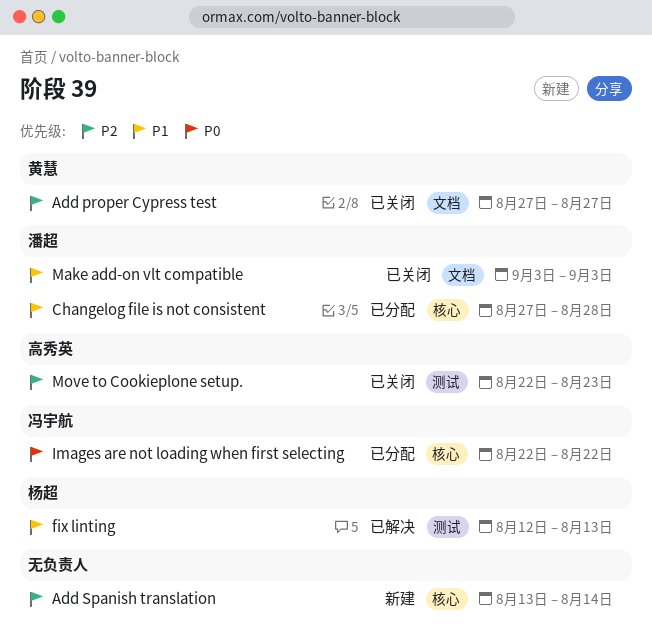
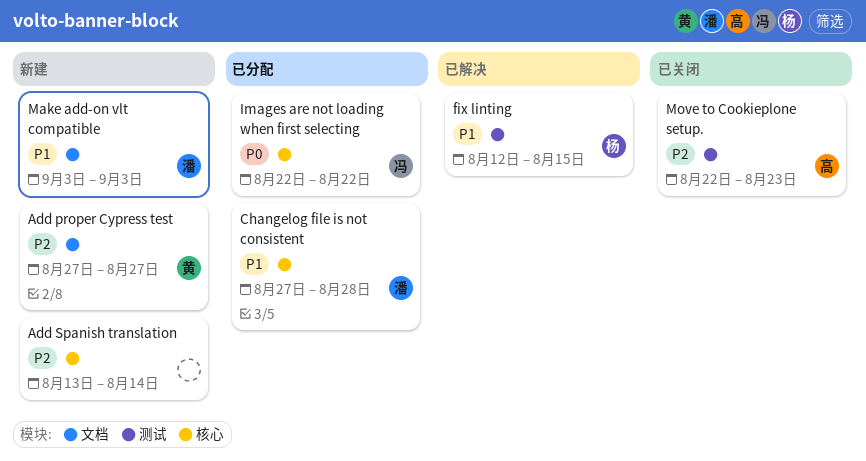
Add proper Cypress test, status: 已关闭 -> 新建
fix linting, due: Aug 13 -> Aug 15
Make add-on vlt compatible, status: 已关闭 -> 新建

